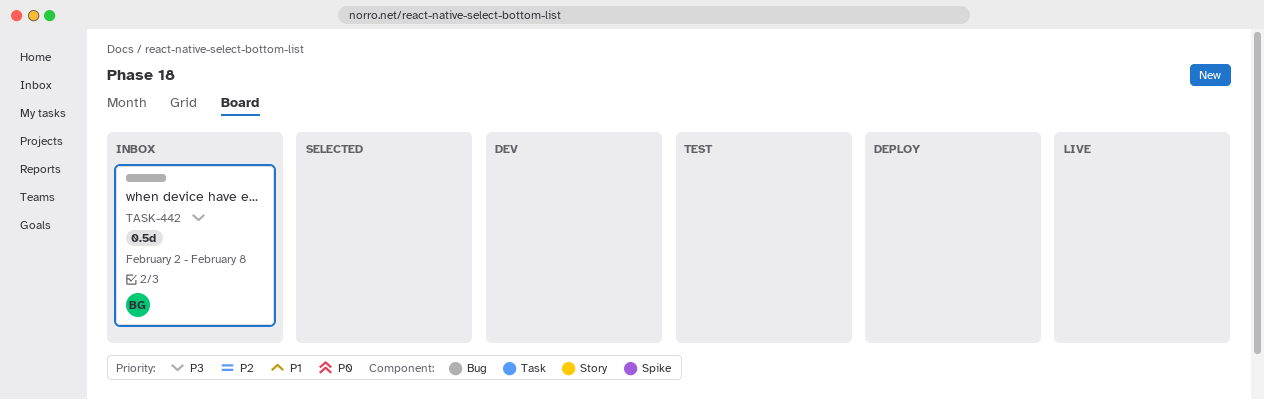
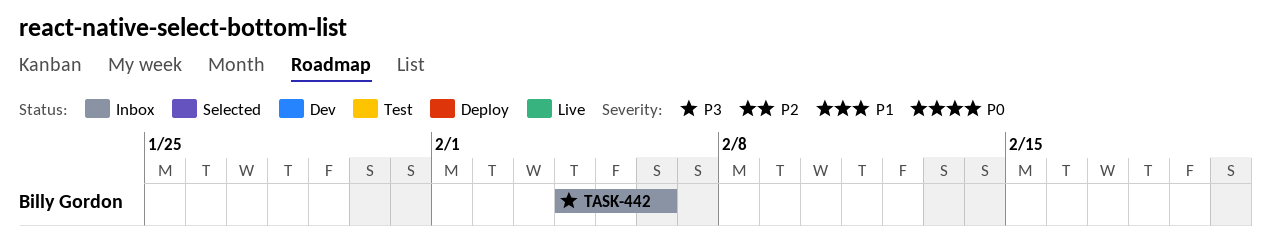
TASK-442, start: Feb 2 -> Feb 4
TASK-442, due: Feb 8 -> Feb 6

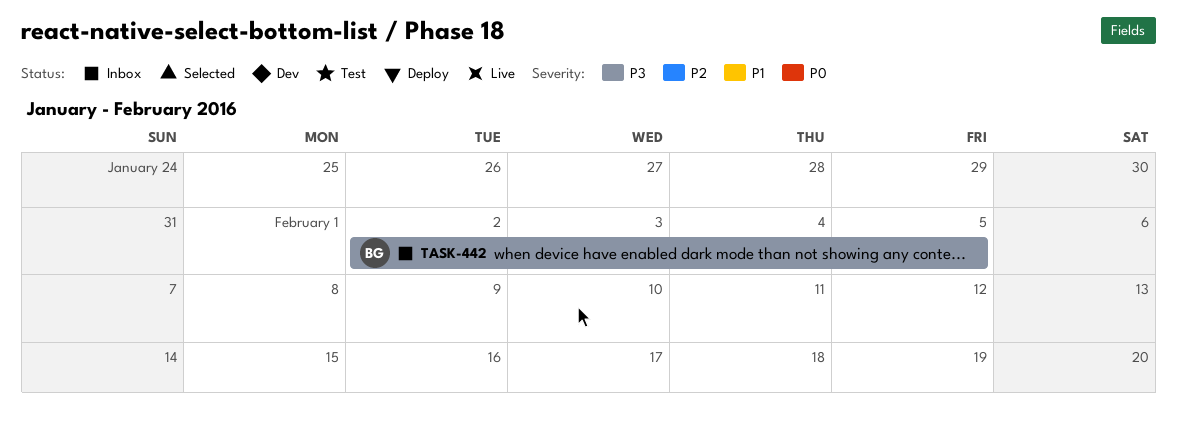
TASK-442, start: Feb 4 -> Feb 2
TASK-442, due: Feb 6 -> Feb 5

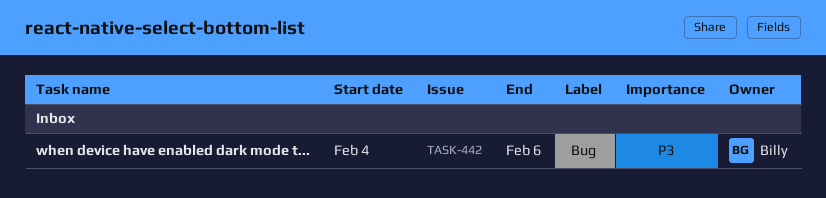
TASK-442, start: Feb 2 -> Feb 4
TASK-442, due: Feb 5 -> Feb 6

